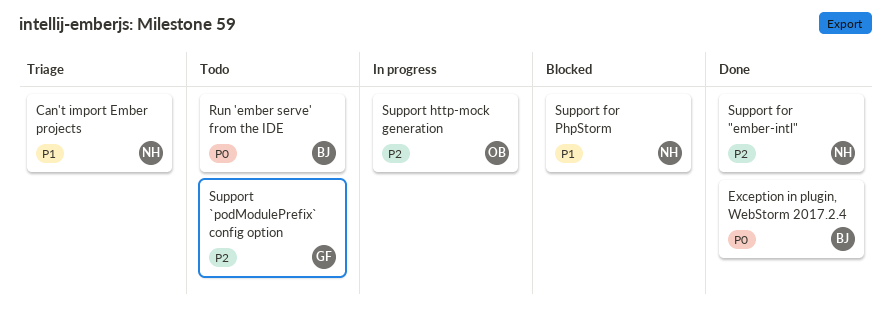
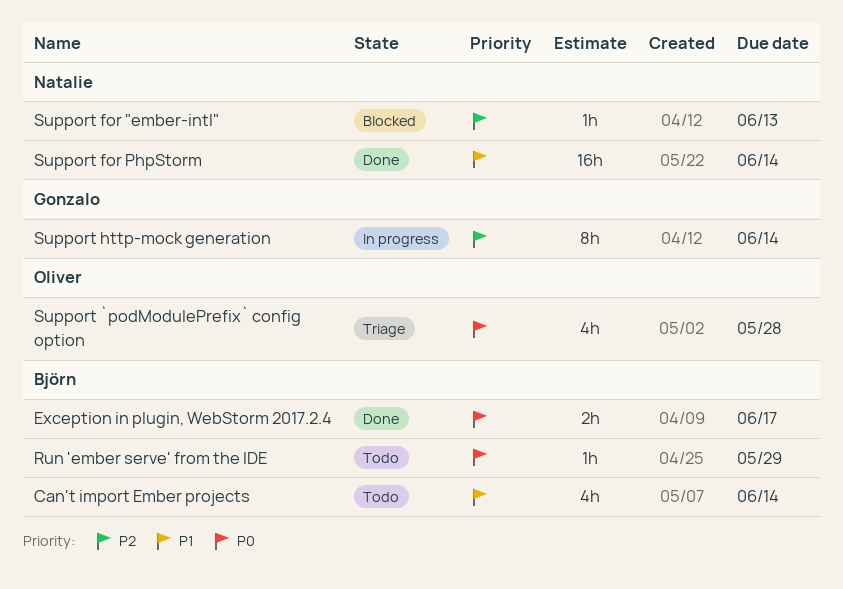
Can't import Ember projects, status: Triage -> Todo
Can't import Ember projects, owner: Natalie -> Björn
Support `podModulePrefix` config option, status: Todo -> Triage
Support `podModulePrefix` config option, owner: Gonzalo -> Oliver
Support `podModulePrefix` config option, priority: P2 -> P0
Support for "ember-intl", status: Done -> Blocked
Support for PhpStorm, status: Blocked -> Done
Support http-mock generation, owner: Oliver -> Gonzalo

